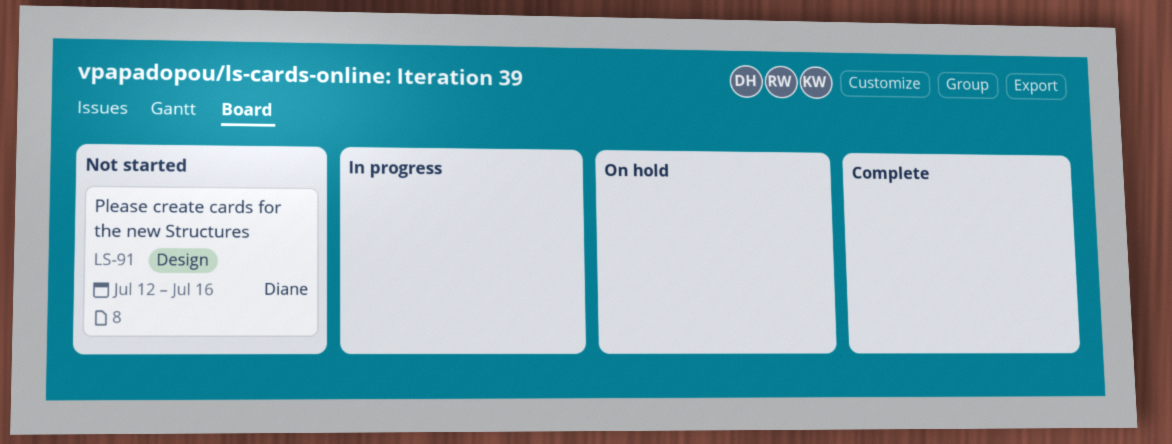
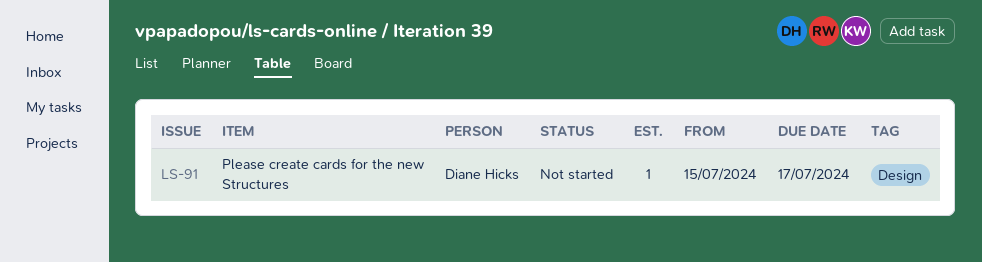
LS-91, start: Jul 12 -> Jul 15
LS-91, due: Jul 16 -> Jul 17

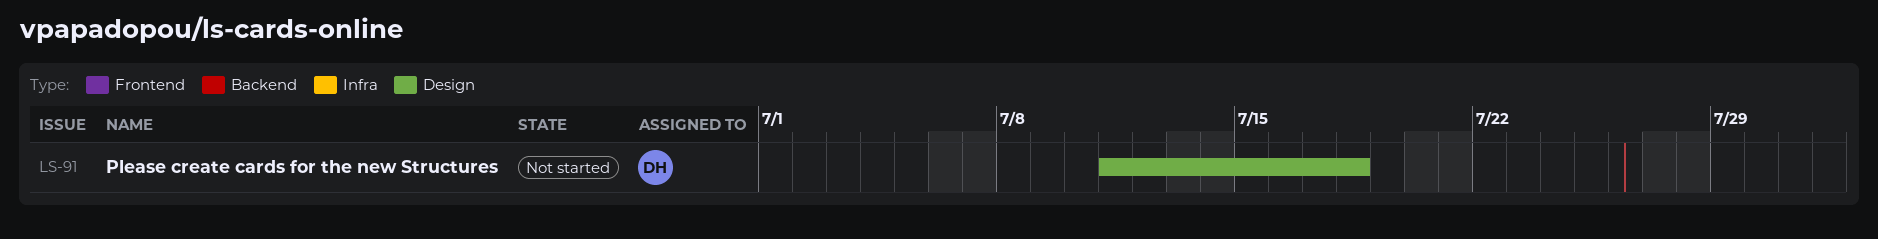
LS-91, start: Jul 15 -> Jul 11
LS-91, due: Jul 17 -> Jul 18

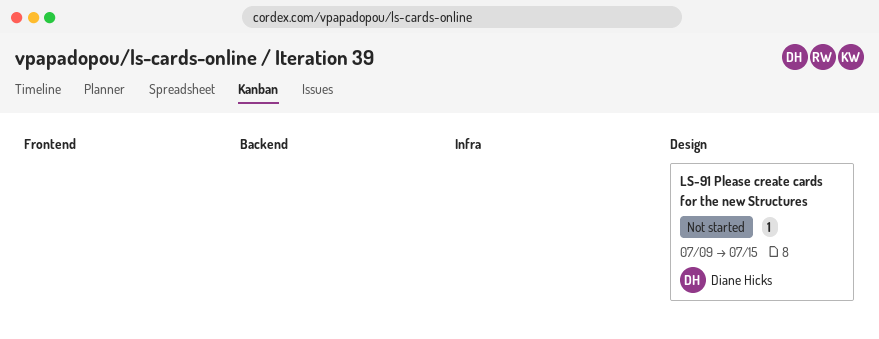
LS-91, start: Jul 11 -> Jul 9
LS-91, due: Jul 18 -> Jul 15

